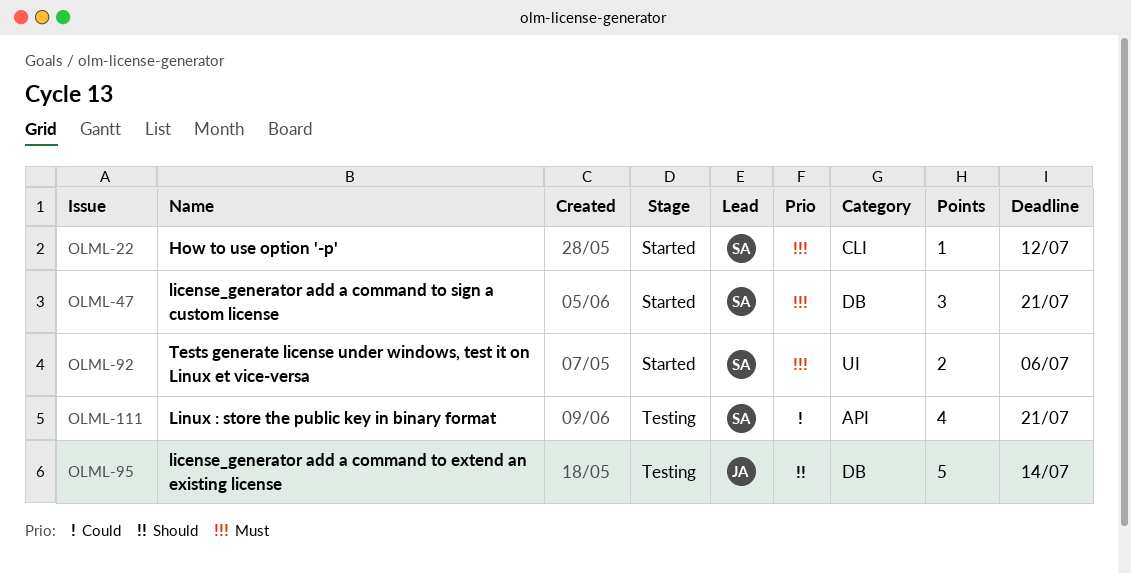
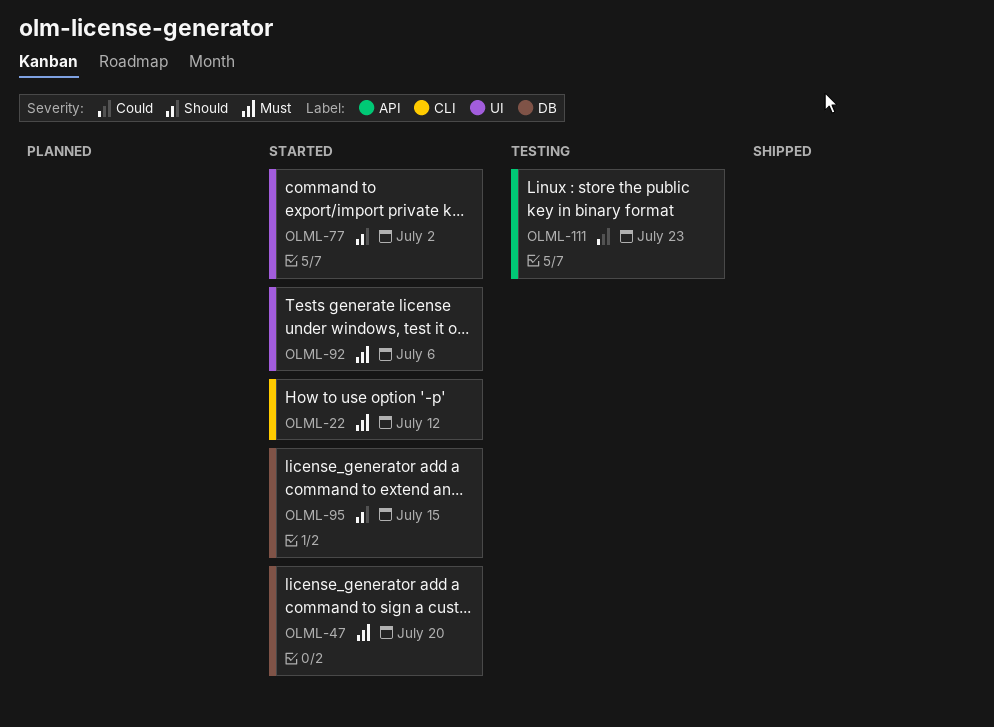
OLML-47, due: Jul 21 -> Jul 20
OLML-77: none -> present
OLML-95, status: Testing -> Started
OLML-95, due: Jul 14 -> Jul 15
OLML-111, due: Jul 21 -> Jul 23

